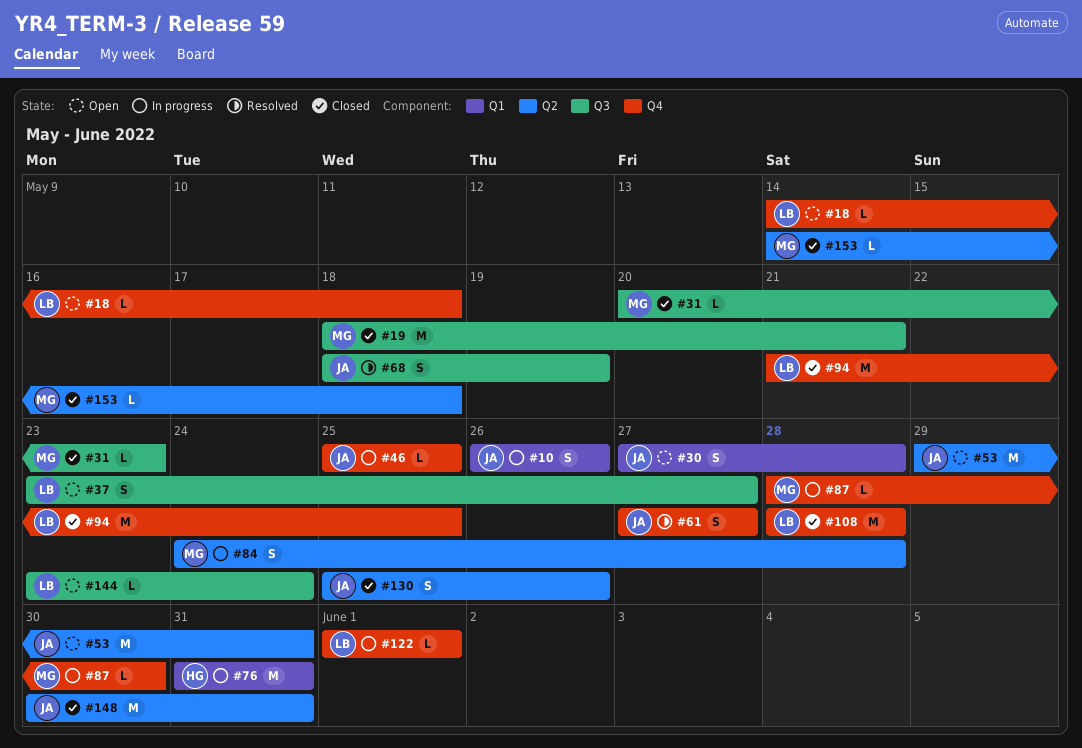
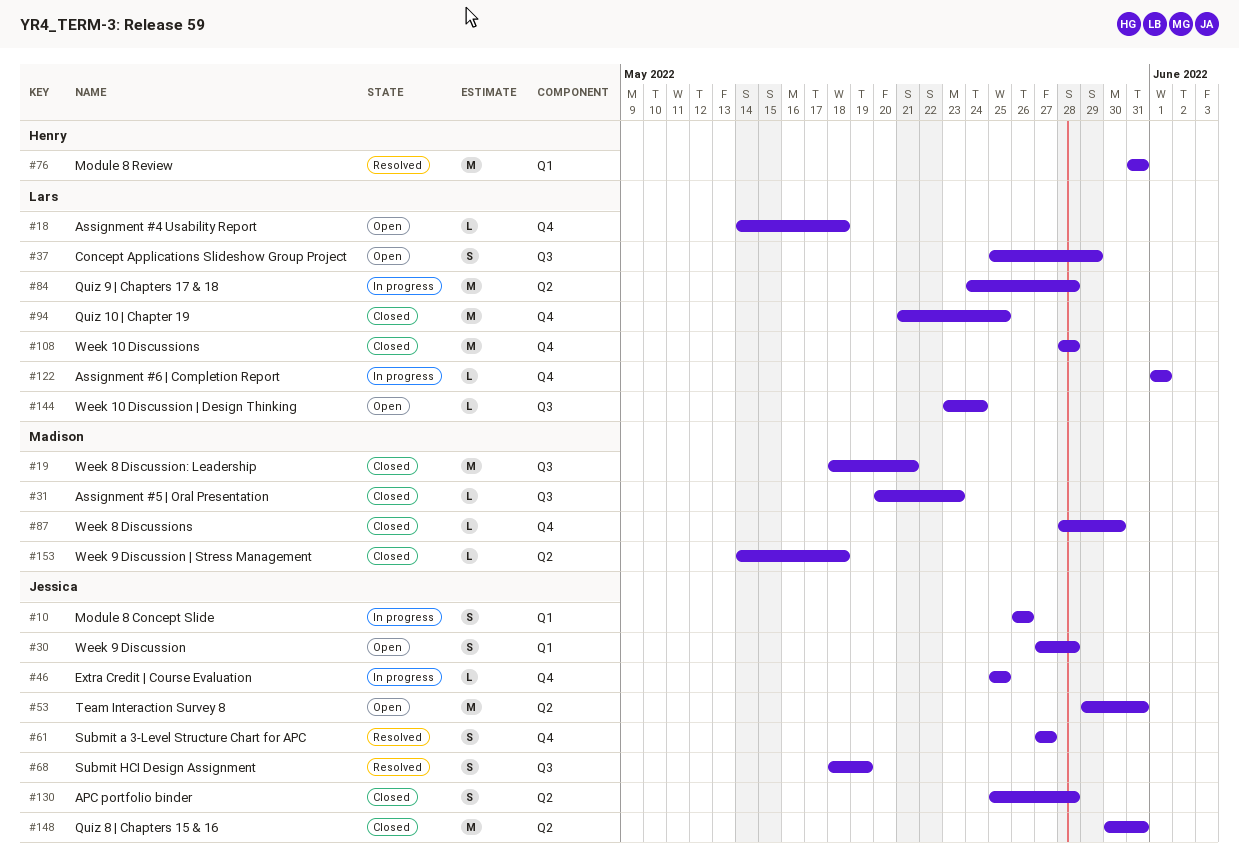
#37, start: May 23 -> May 25
#37, due: May 27 -> May 29
#76, status: In progress -> Resolved
#84, owner: Madison -> Lars
#84, estimate: S -> M
#87, status: In progress -> Closed
#130, due: May 26 -> May 28

